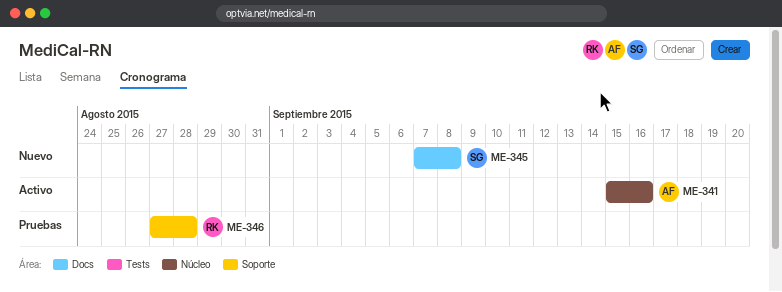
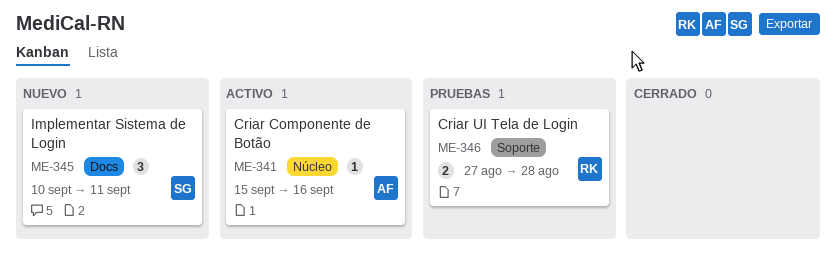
ME-345, start: Sep 7 -> Sep 10
ME-345, due: Sep 8 -> Sep 11

